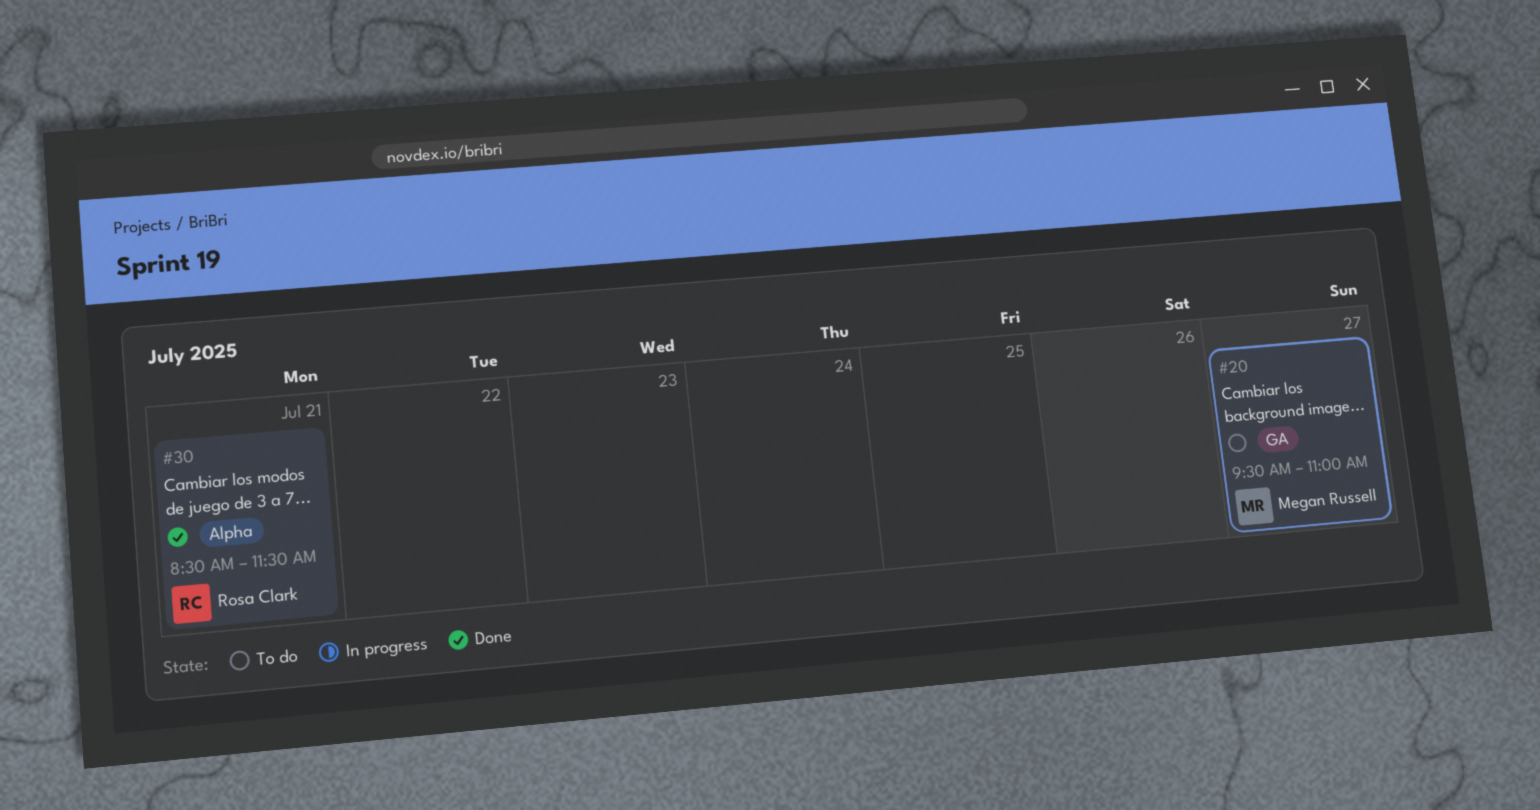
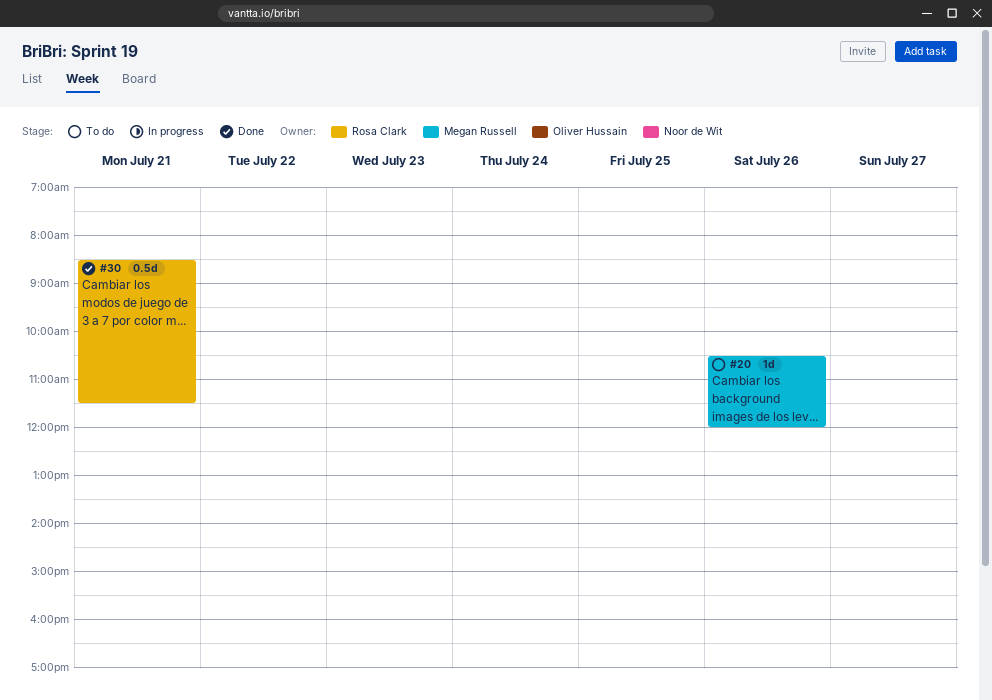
#20, day: Jul 27 -> Jul 26
#20, begins: 09:30 -> 10:30
#20, ends: 11:00 -> 12:00

